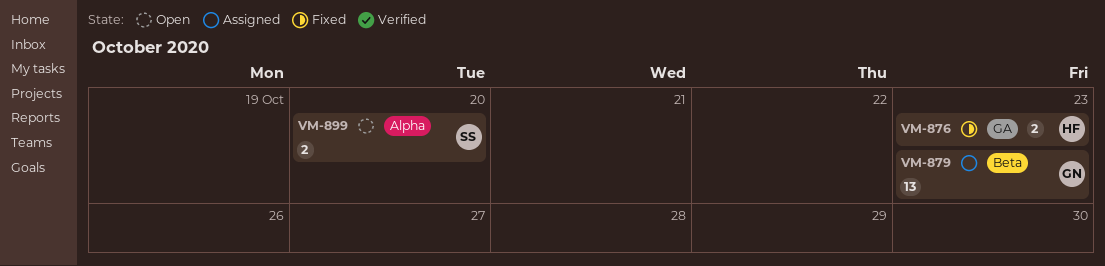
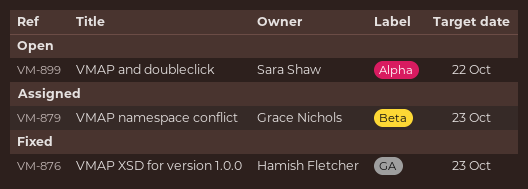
VM-899, due: Oct 20 -> Oct 22

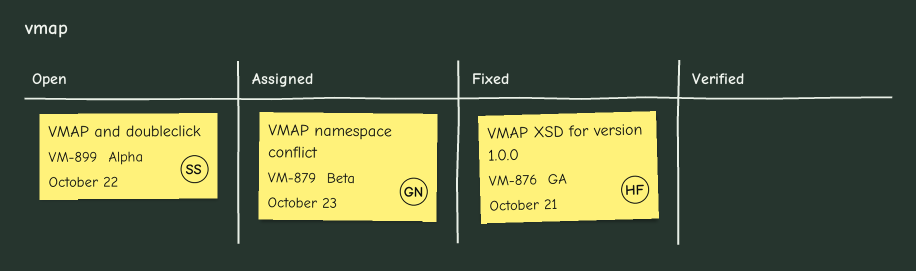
VM-876, due: Oct 23 -> Oct 21

